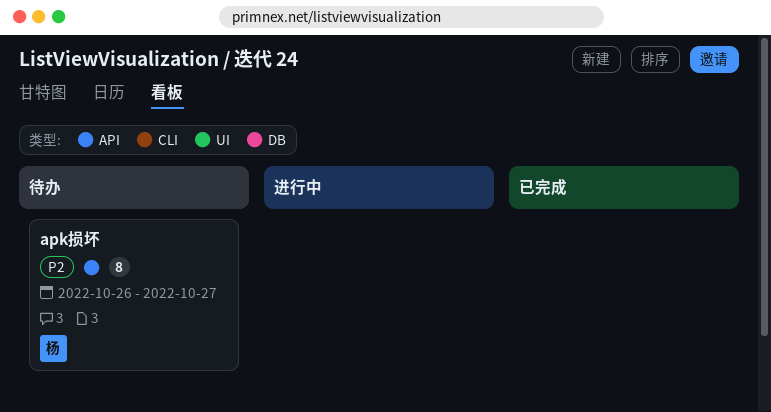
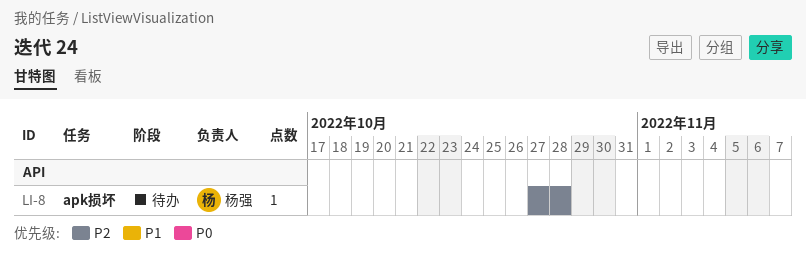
apk损坏, estimate: 8 -> 1
apk损坏, start: Oct 26 -> Oct 27
apk损坏, due: Oct 27 -> Oct 28

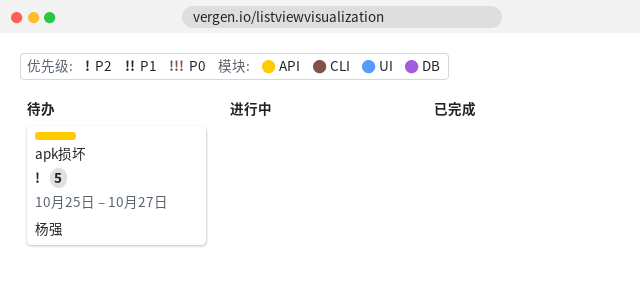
apk损坏, estimate: 1 -> 5
apk损坏, start: Oct 27 -> Oct 25
apk损坏, due: Oct 28 -> Oct 27

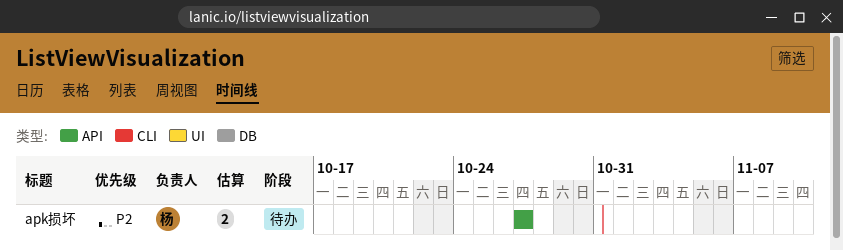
apk损坏, estimate: 5 -> 2
apk损坏, start: Oct 25 -> Oct 27

